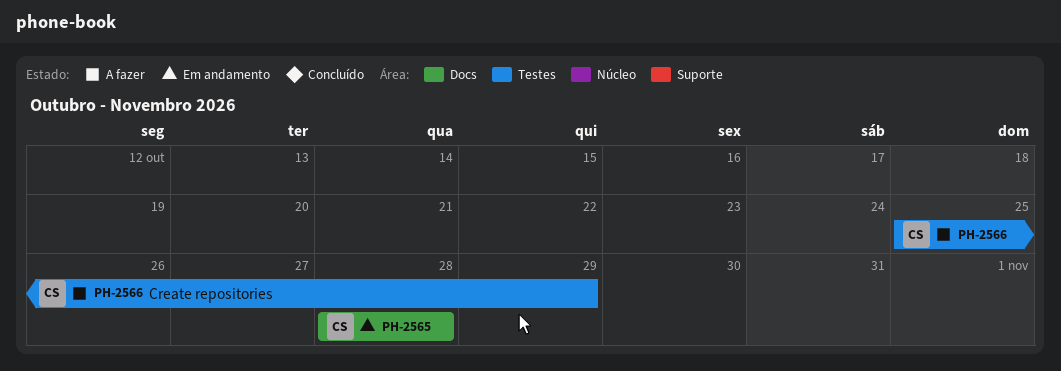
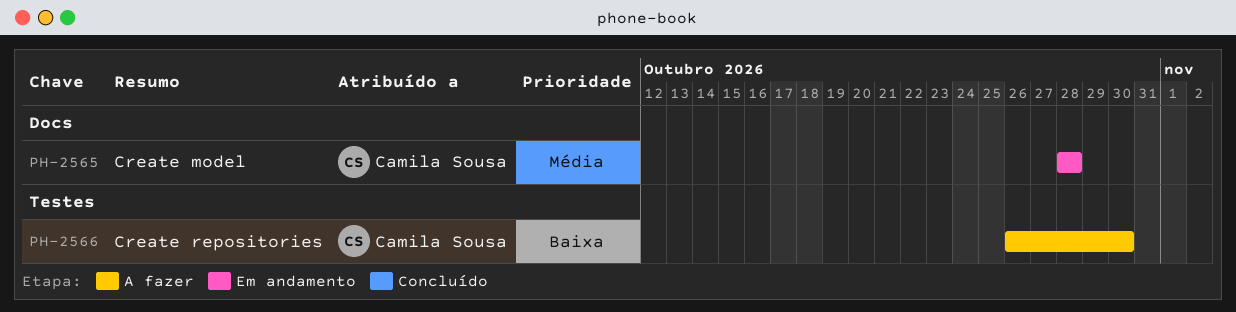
PH-2566, start: Oct 25 -> Oct 26
PH-2566, due: Oct 29 -> Oct 30

